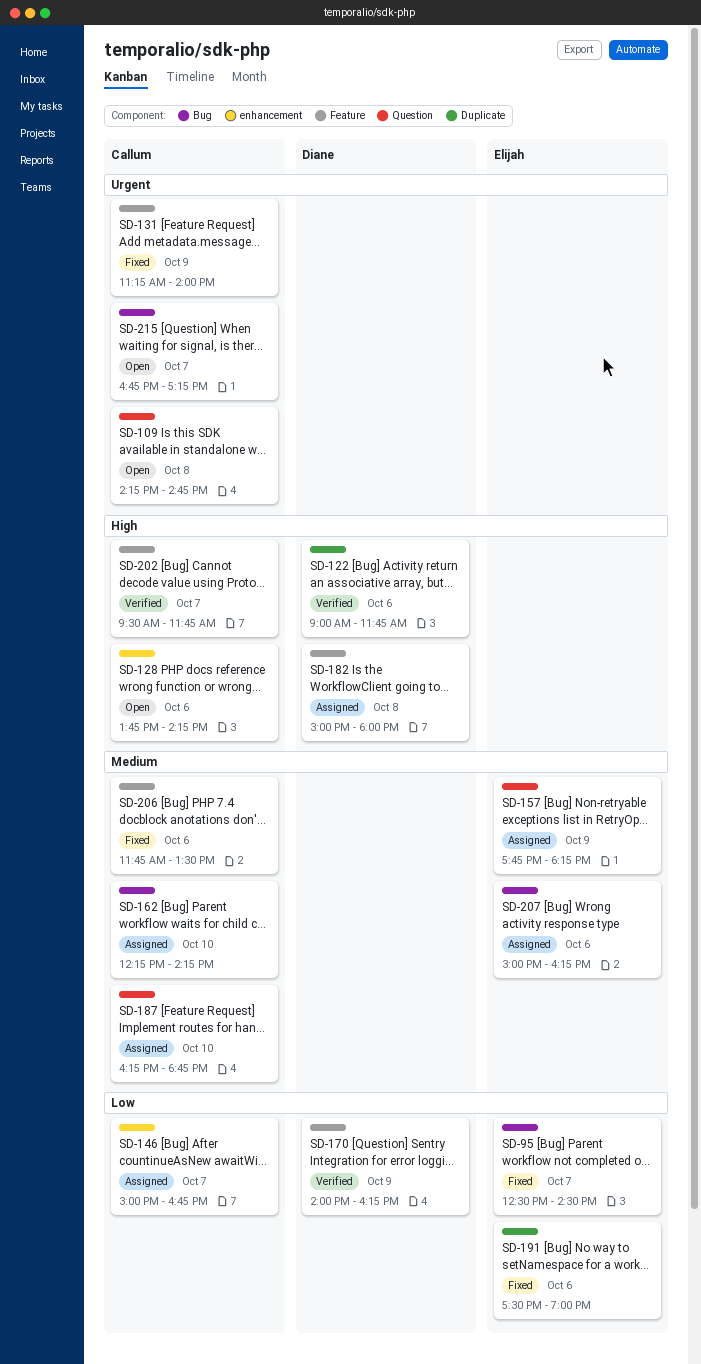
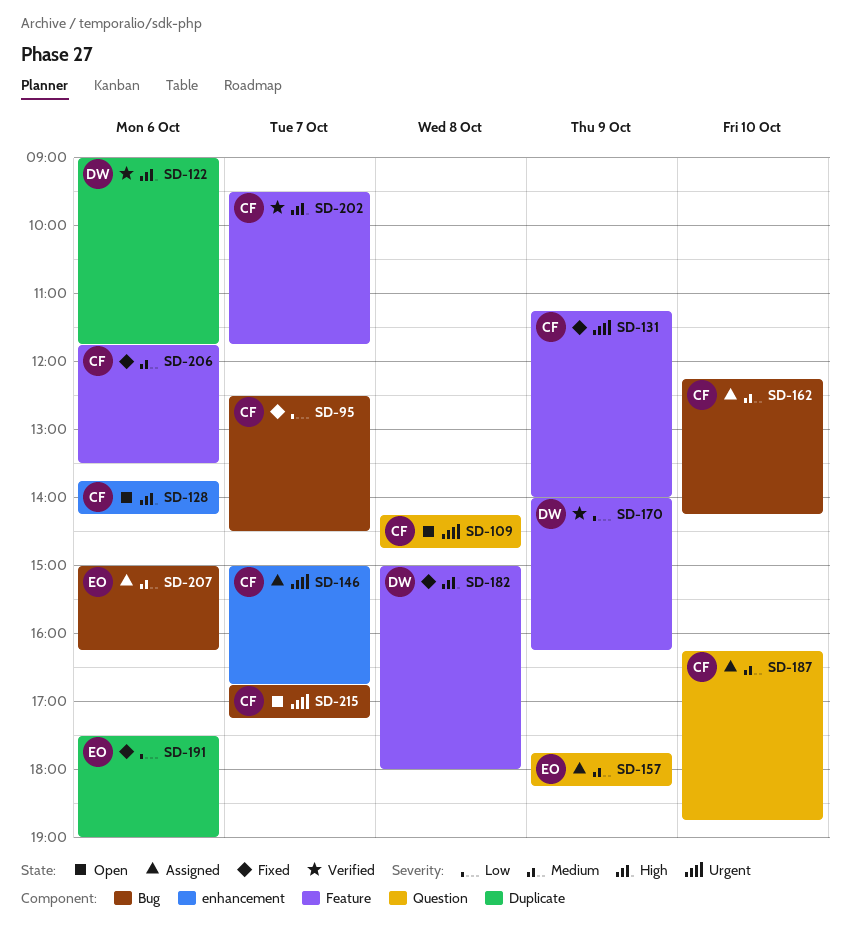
SD-95, owner: Elijah -> Callum
SD-146, priority: Low -> Urgent
SD-182, status: Assigned -> Fixed

